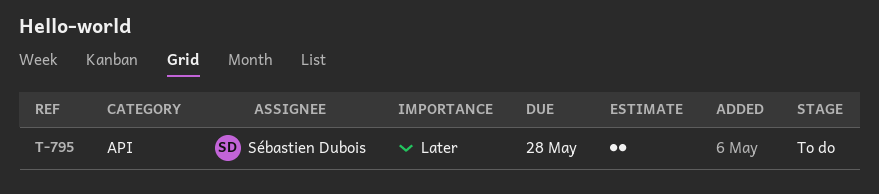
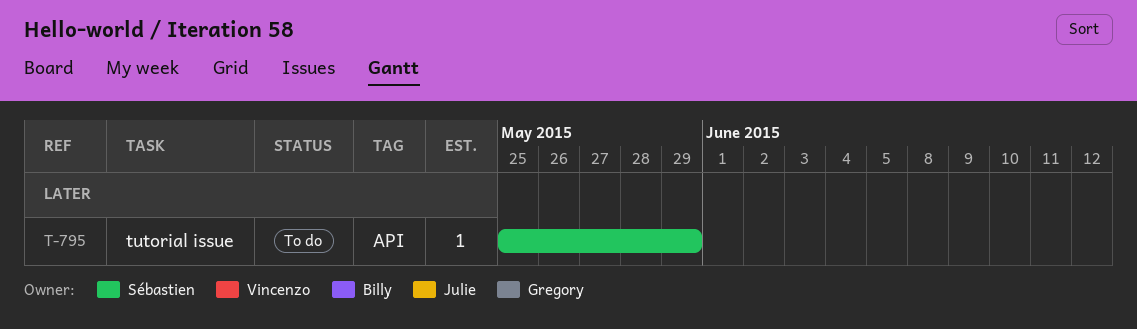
T-795, estimate: 2 -> 1
T-795, due: May 28 -> May 29

